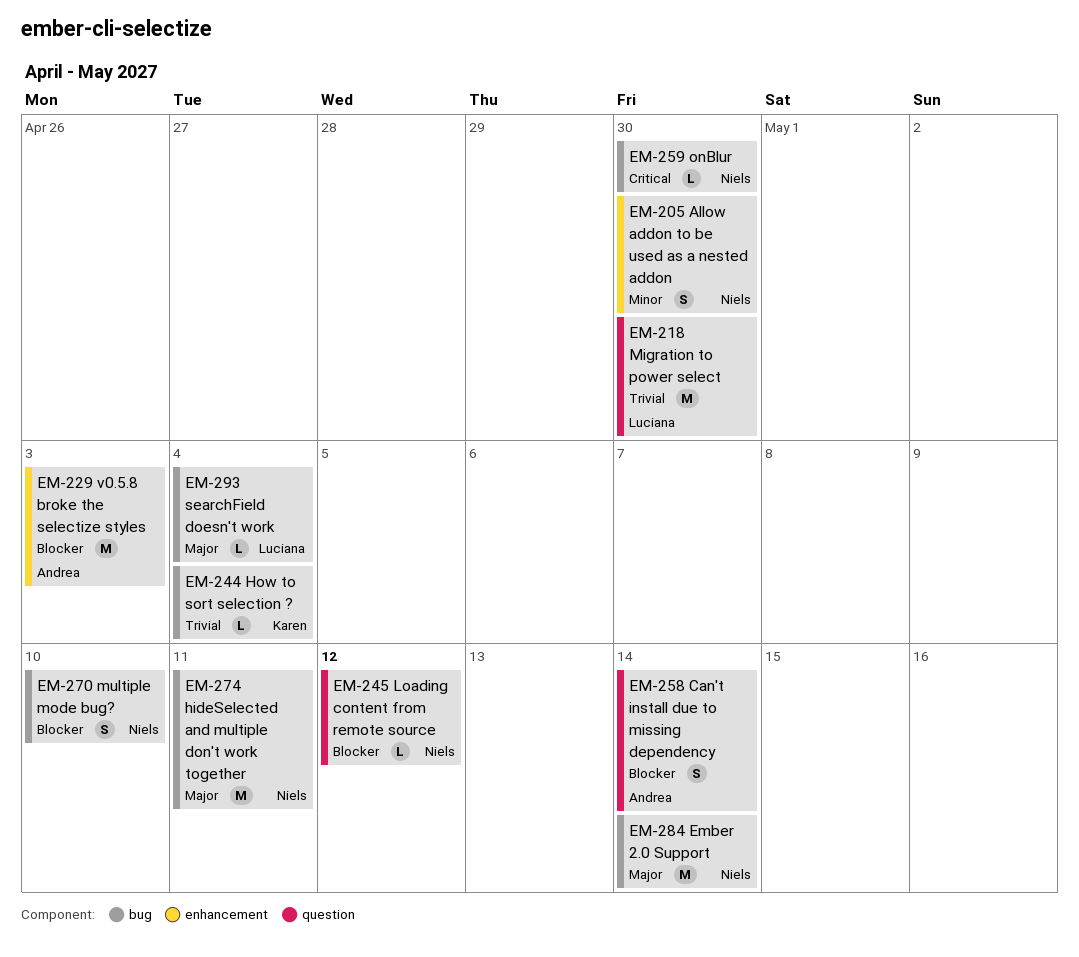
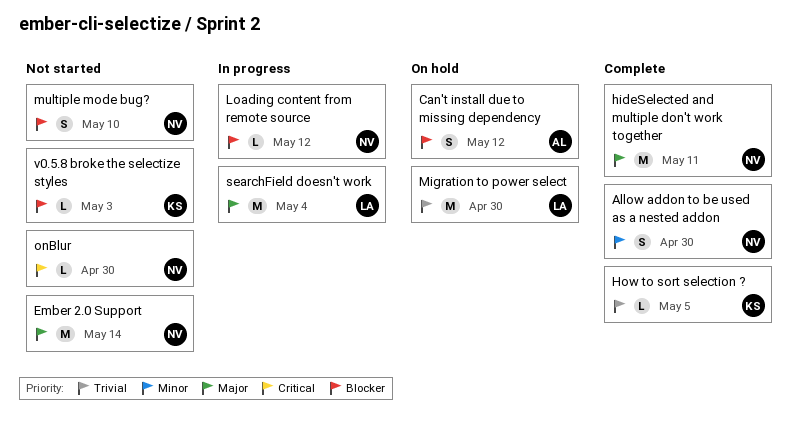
Can't install due to missing dependency, due: May 14 -> May 12
How to sort selection ?, due: May 4 -> May 5
searchField doesn't work, estimate: L -> M
v0.5.8 broke the selectize styles, owner: Andrea -> Karen
v0.5.8 broke the selectize styles, estimate: M -> L

